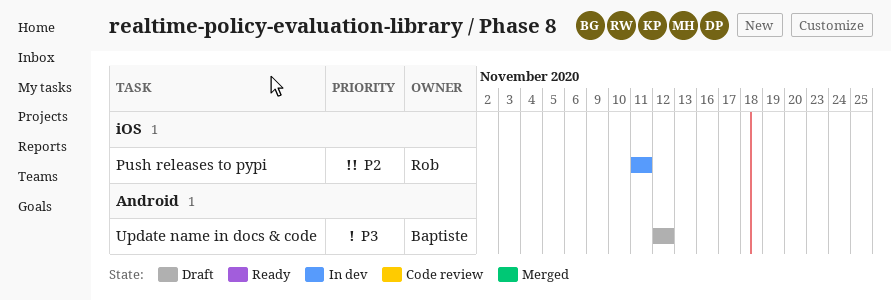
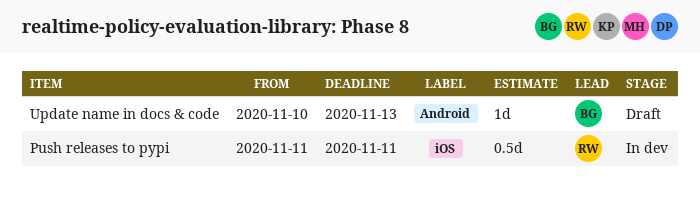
Update name in docs & code, start: Nov 12 -> Nov 10
Update name in docs & code, due: Nov 12 -> Nov 13

